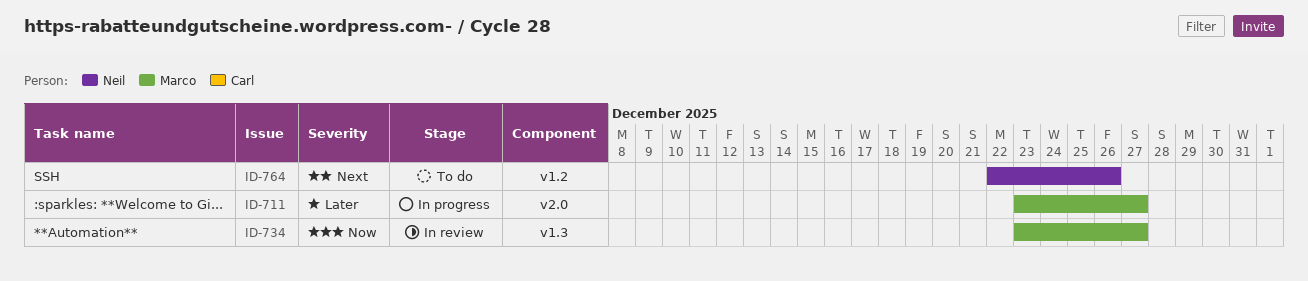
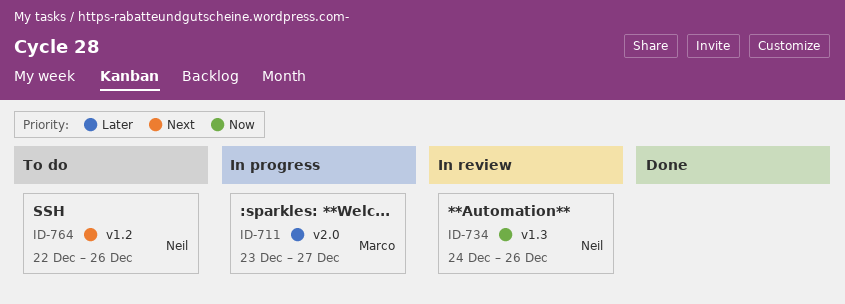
ID-734, owner: Marco -> Neil
ID-734, start: Dec 23 -> Dec 24
ID-734, due: Dec 27 -> Dec 26

